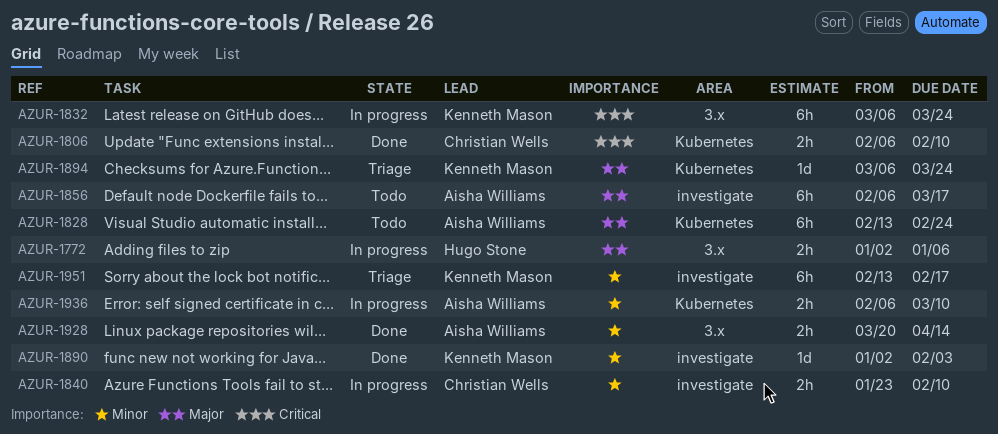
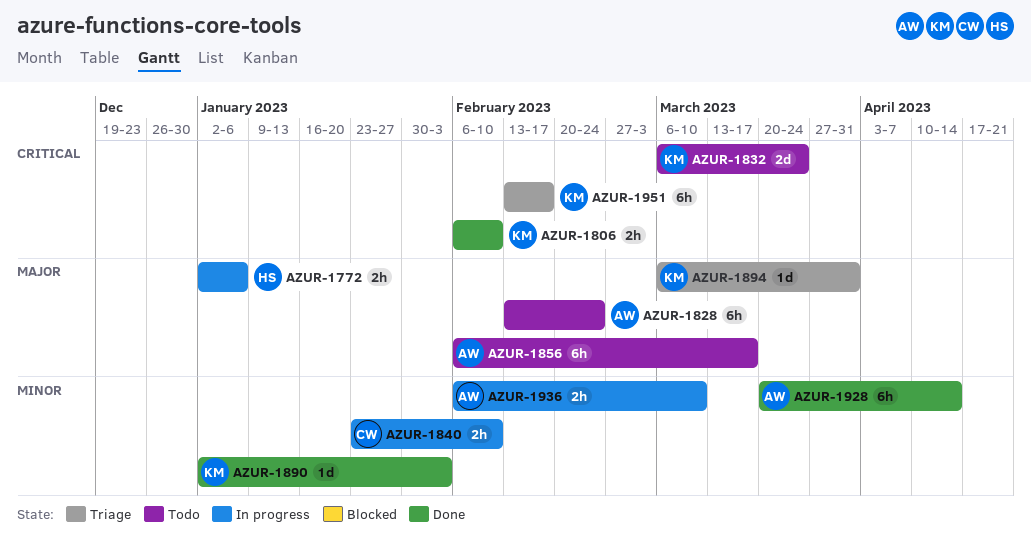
AZUR-1806, owner: Christian Wells -> Kenneth Mason
AZUR-1832, status: In progress -> Todo
AZUR-1832, estimate: 6h -> 2d
AZUR-1894, due: Mar 24 -> Mar 31
AZUR-1928, estimate: 2h -> 6h
AZUR-1951, priority: Minor -> Critical

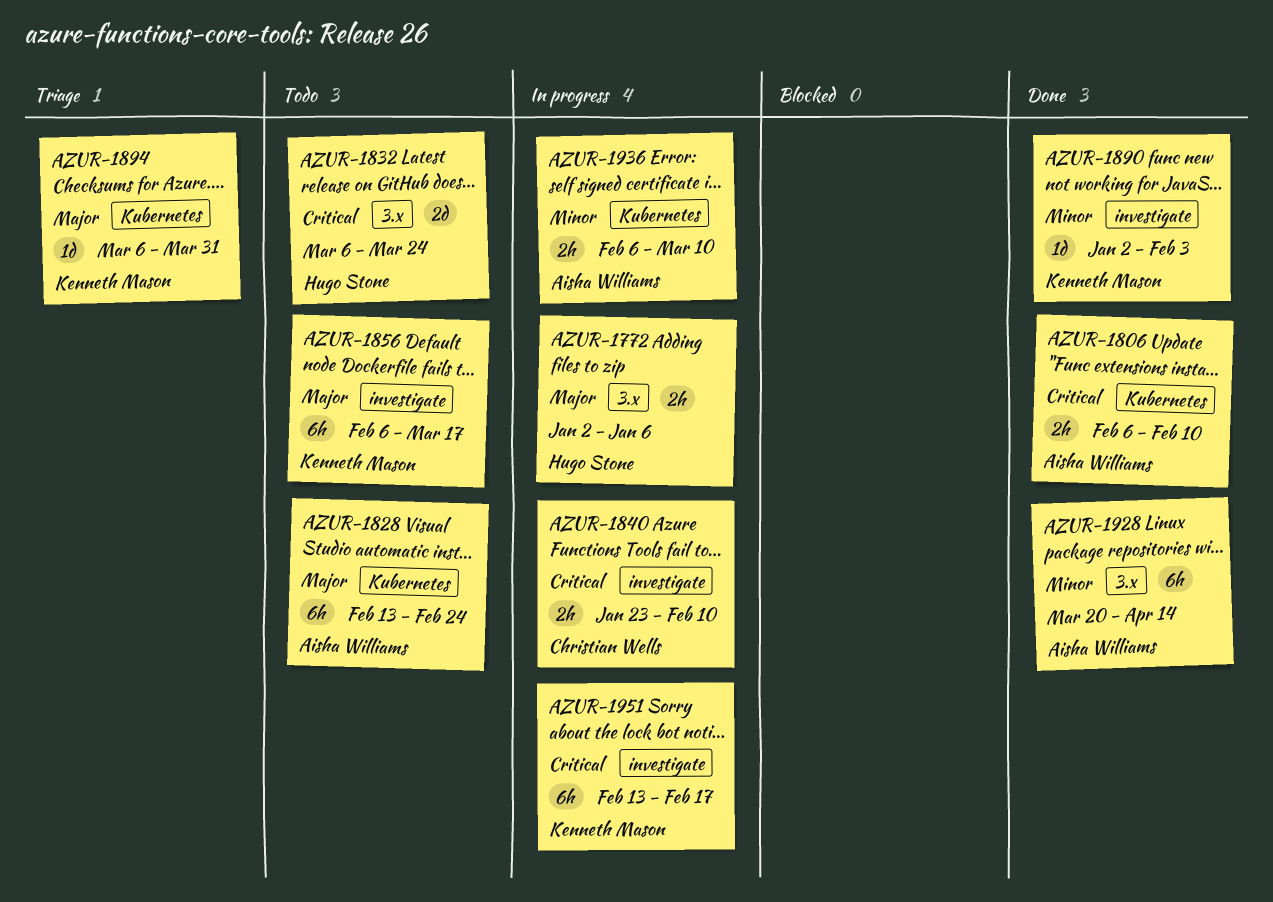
AZUR-1806, owner: Kenneth Mason -> Aisha Williams
AZUR-1832, owner: Kenneth Mason -> Hugo Stone
AZUR-1840, priority: Minor -> Critical
AZUR-1856, owner: Aisha Williams -> Kenneth Mason
AZUR-1951, status: Triage -> In progress

